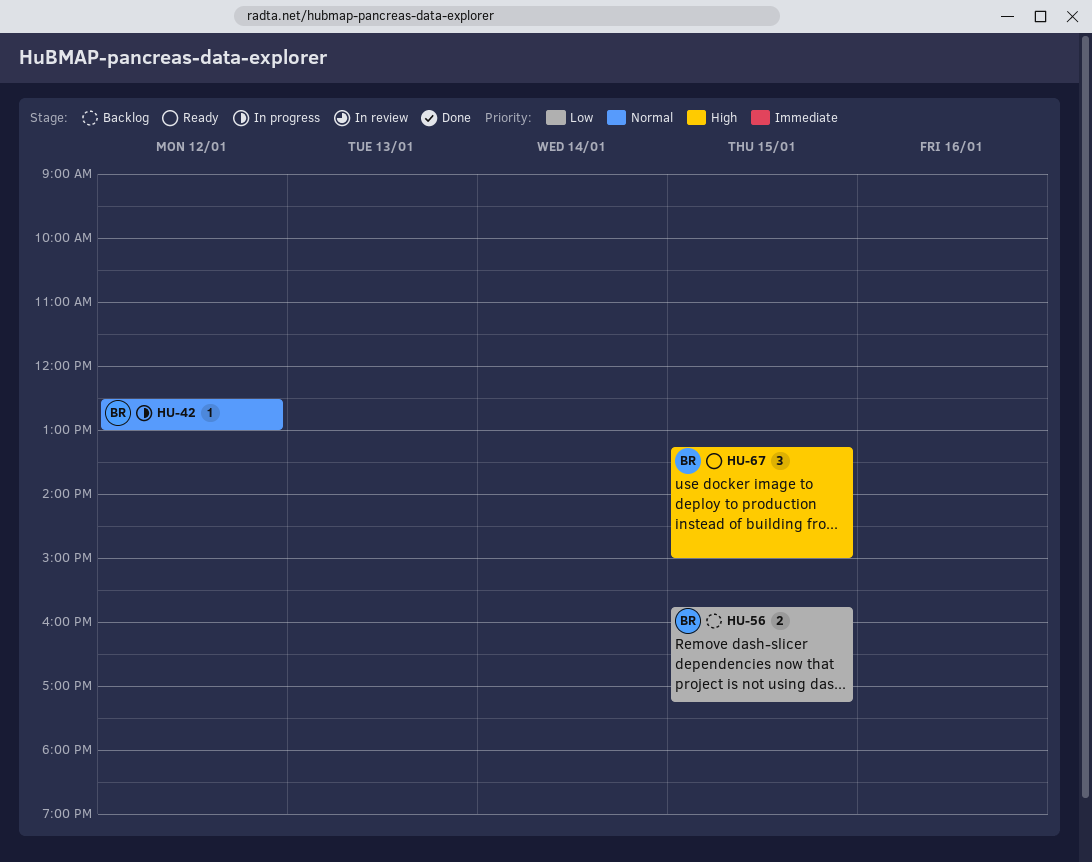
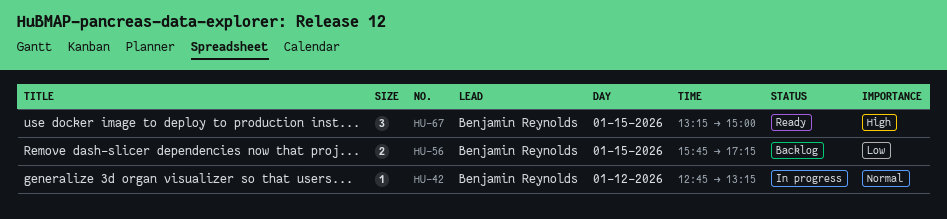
HU-42, begins: 12:30 -> 12:45
HU-42, ends: 13:00 -> 13:15

